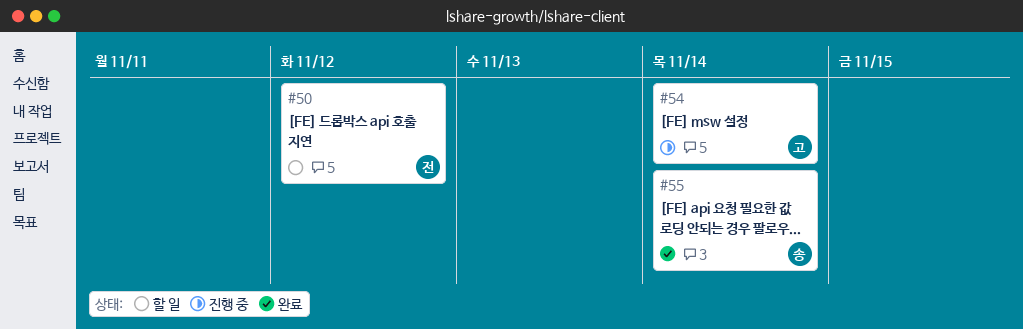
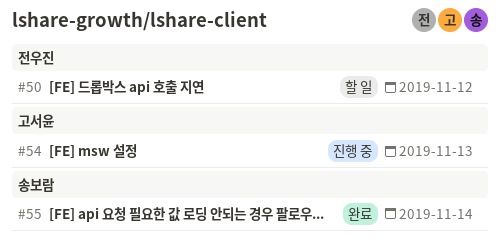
#54, due: Nov 14 -> Nov 13

